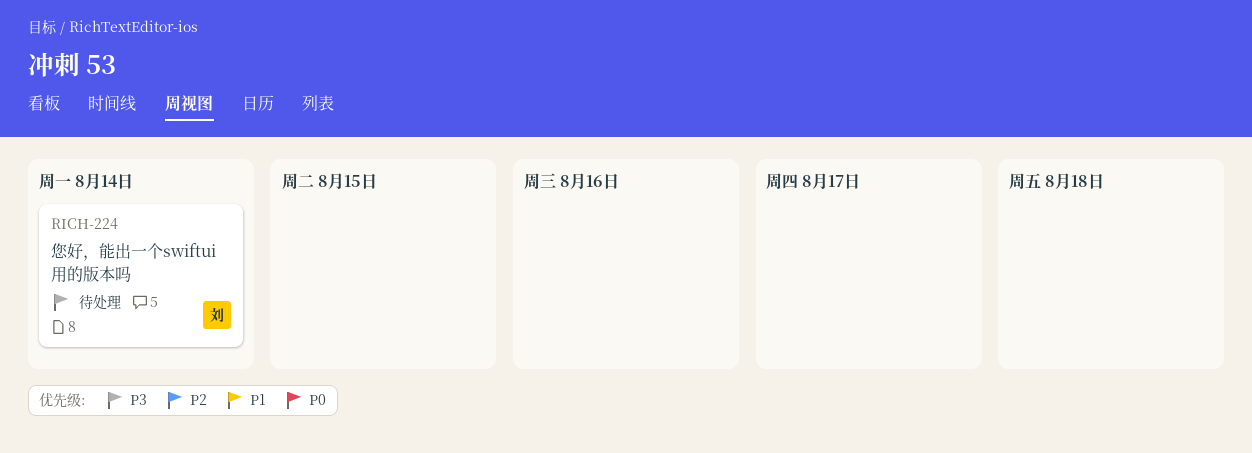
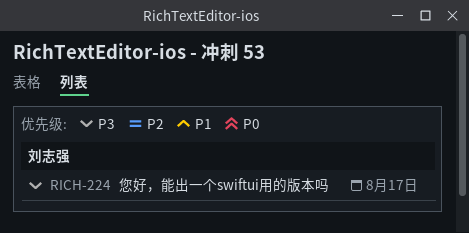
RICH-224, due: Aug 14 -> Aug 17

